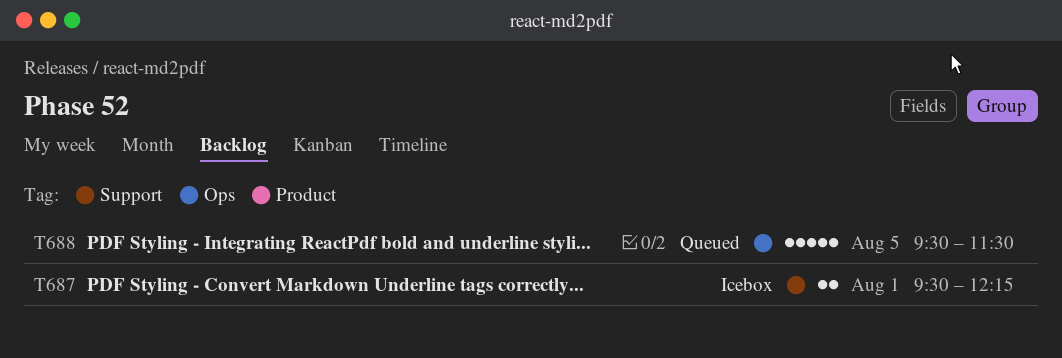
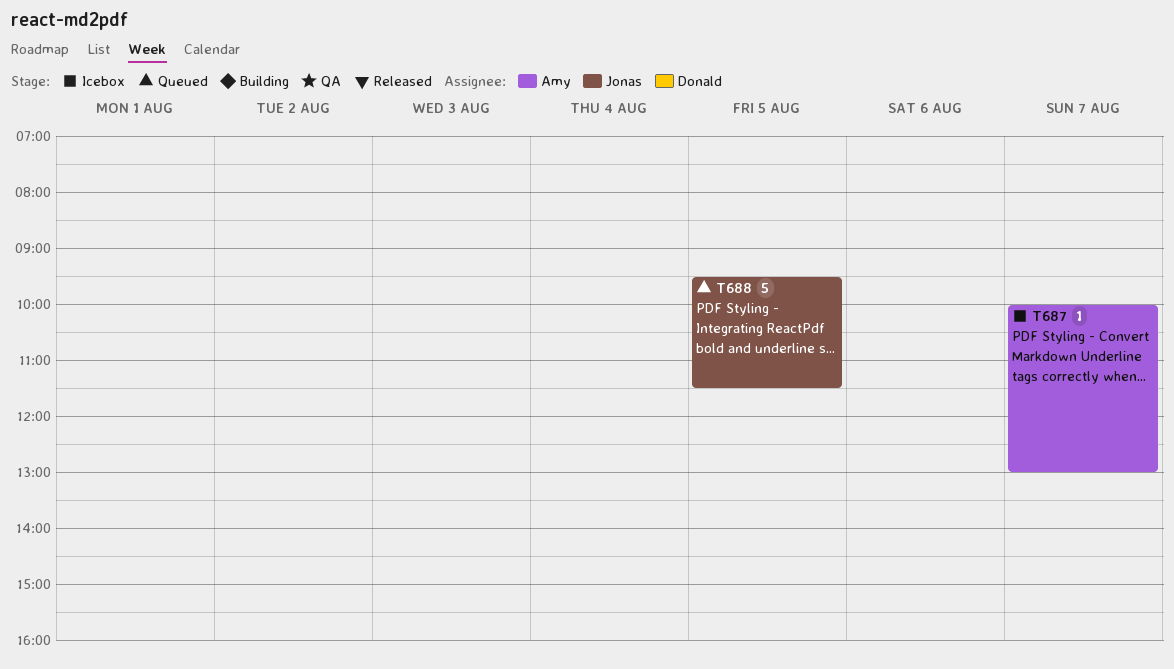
T687, estimate: 2 -> 1
T687, day: Aug 1 -> Aug 7
T687, begins: 09:30 -> 10:00
T687, ends: 12:15 -> 13:00

